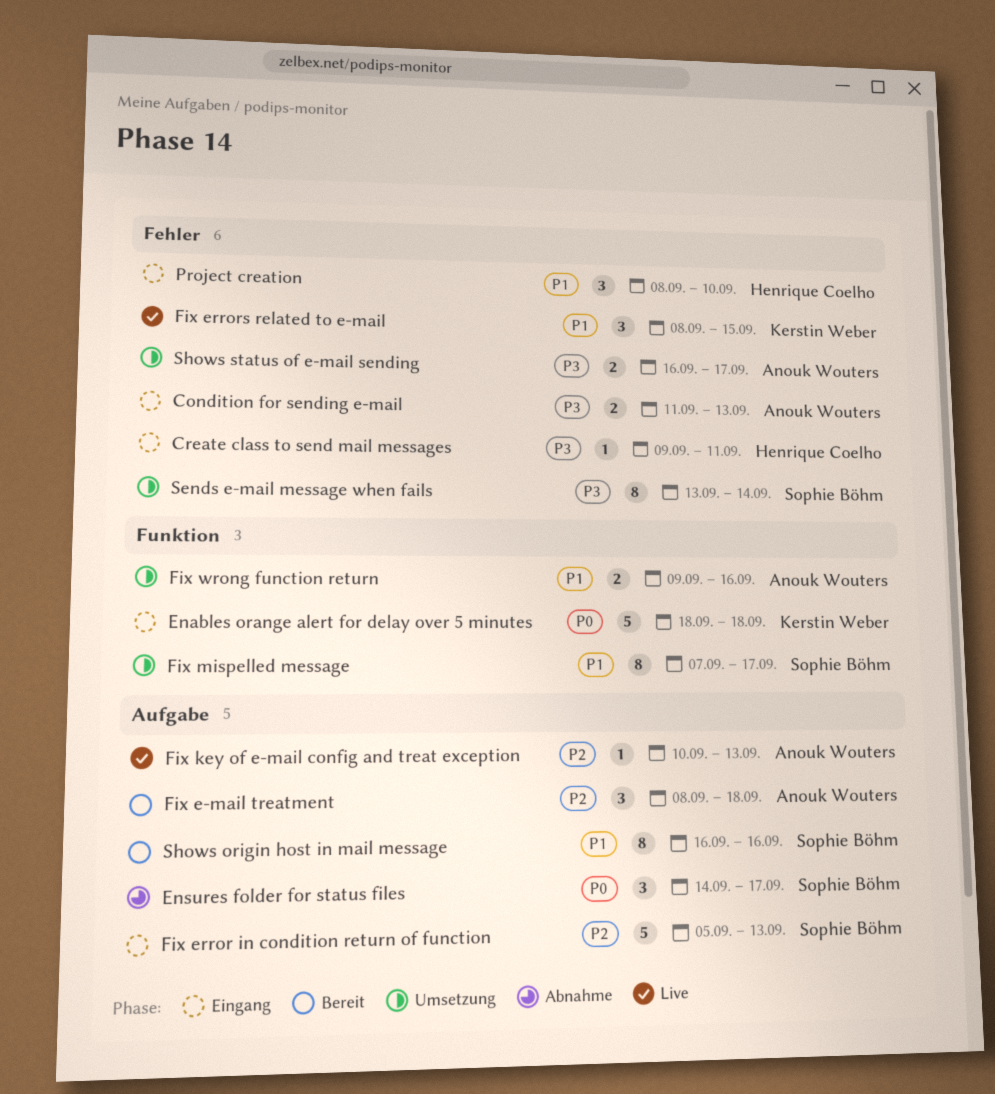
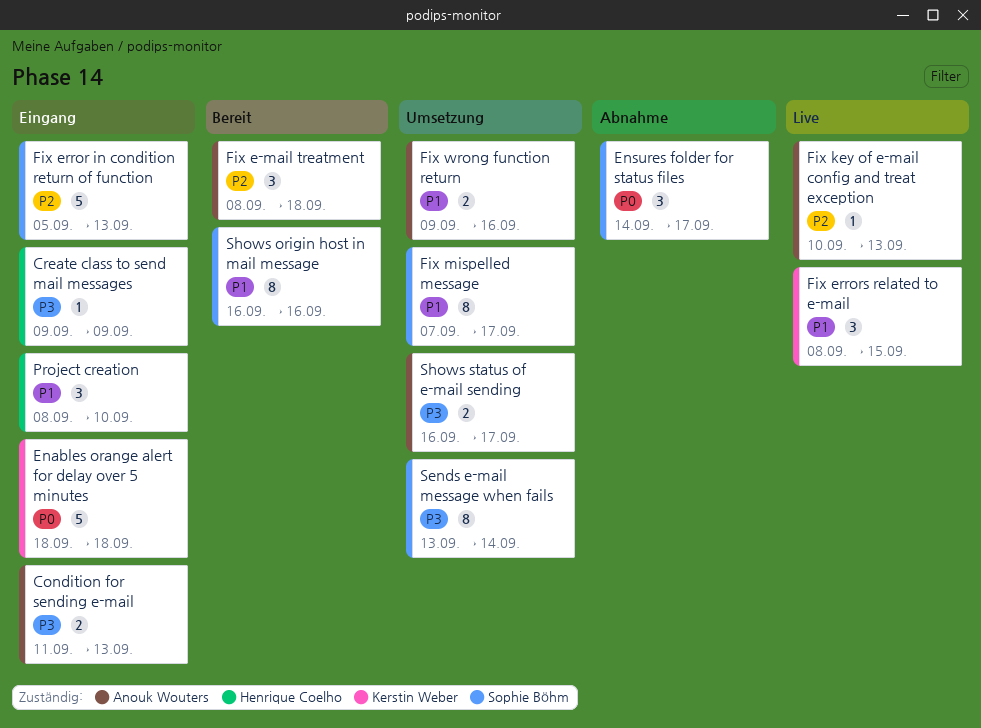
Create class to send mail messages, due: Sep 11 -> Sep 9

